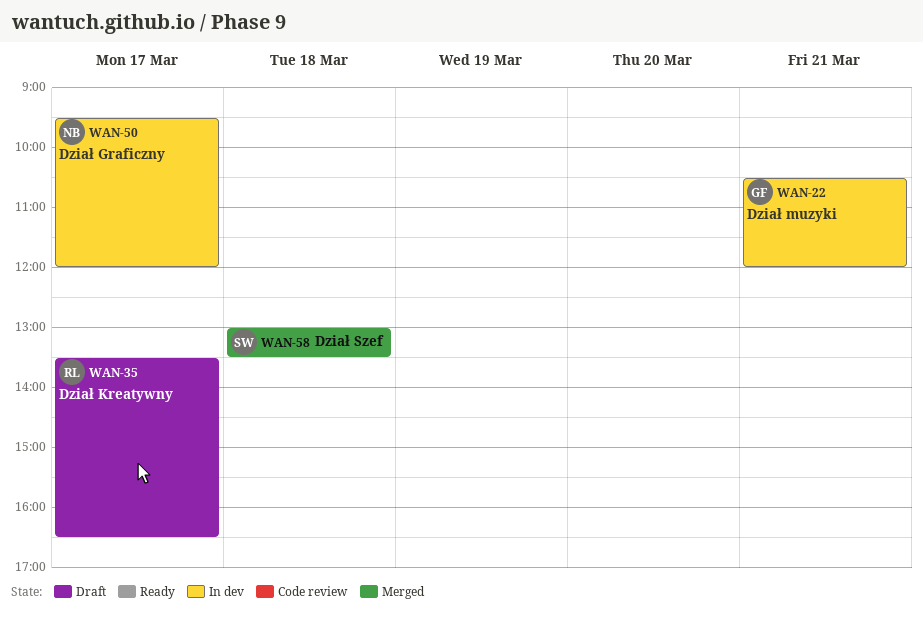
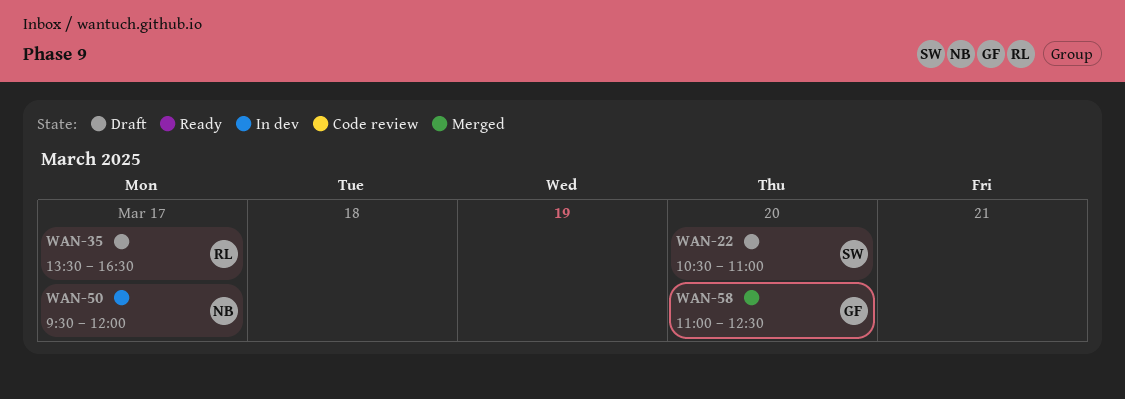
WAN-22, status: In dev -> Draft
WAN-22, owner: GF -> SW
WAN-22, day: Mar 21 -> Mar 20
WAN-22, ends: 12:00 -> 11:00
WAN-58, owner: SW -> GF
WAN-58, day: Mar 18 -> Mar 20
WAN-58, begins: 13:00 -> 11:00
WAN-58, ends: 13:30 -> 12:30

